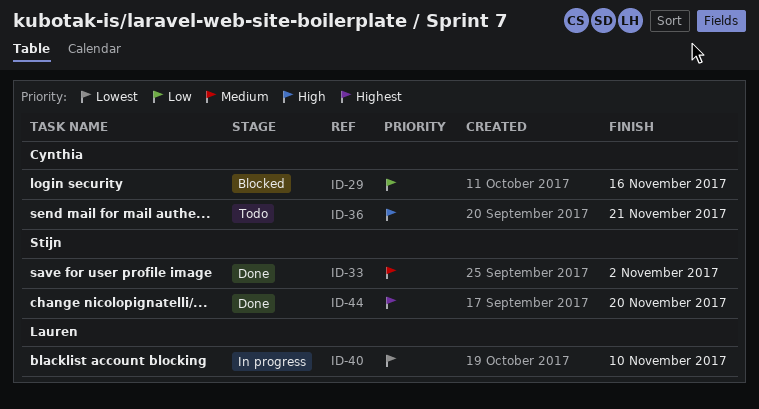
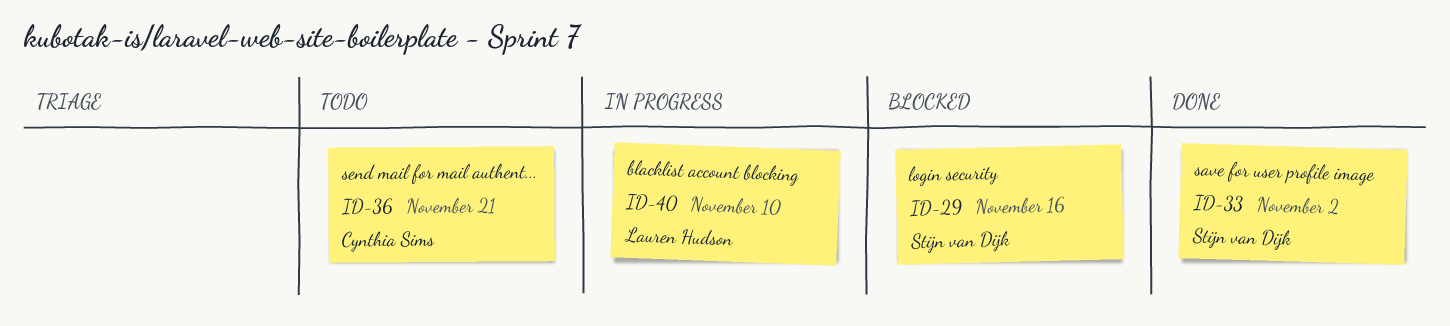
ID-29, owner: Cynthia Sims -> Stijn van Dijk
ID-44: present -> none

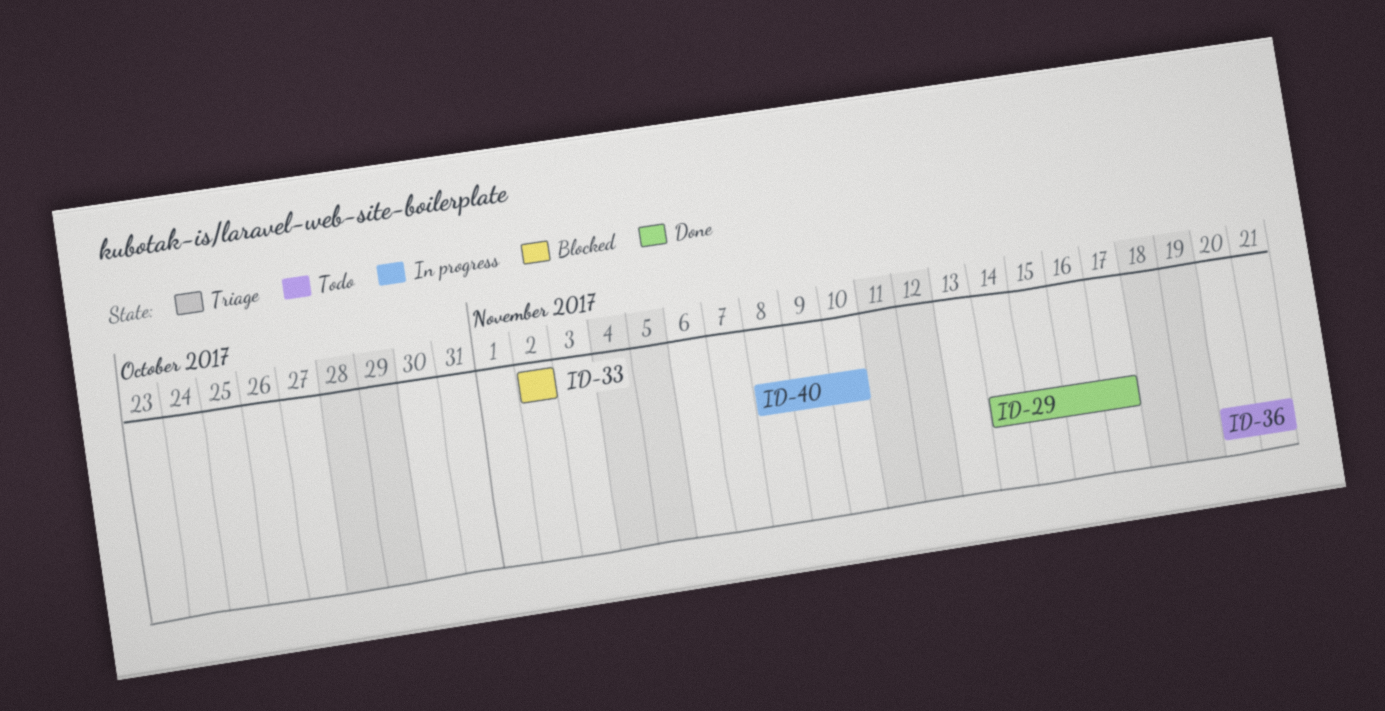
ID-29, status: Blocked -> Done
ID-29, due: Nov 16 -> Nov 17
ID-33, status: Done -> Blocked

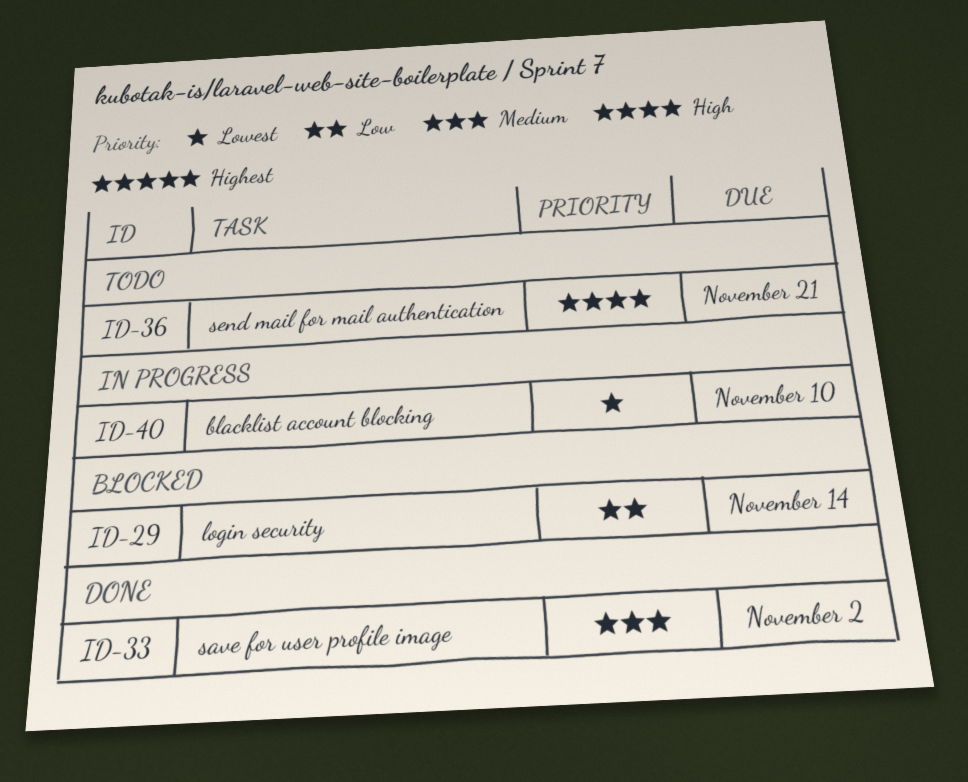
ID-29, status: Done -> Blocked
ID-29, due: Nov 17 -> Nov 14
ID-33, status: Blocked -> Done

